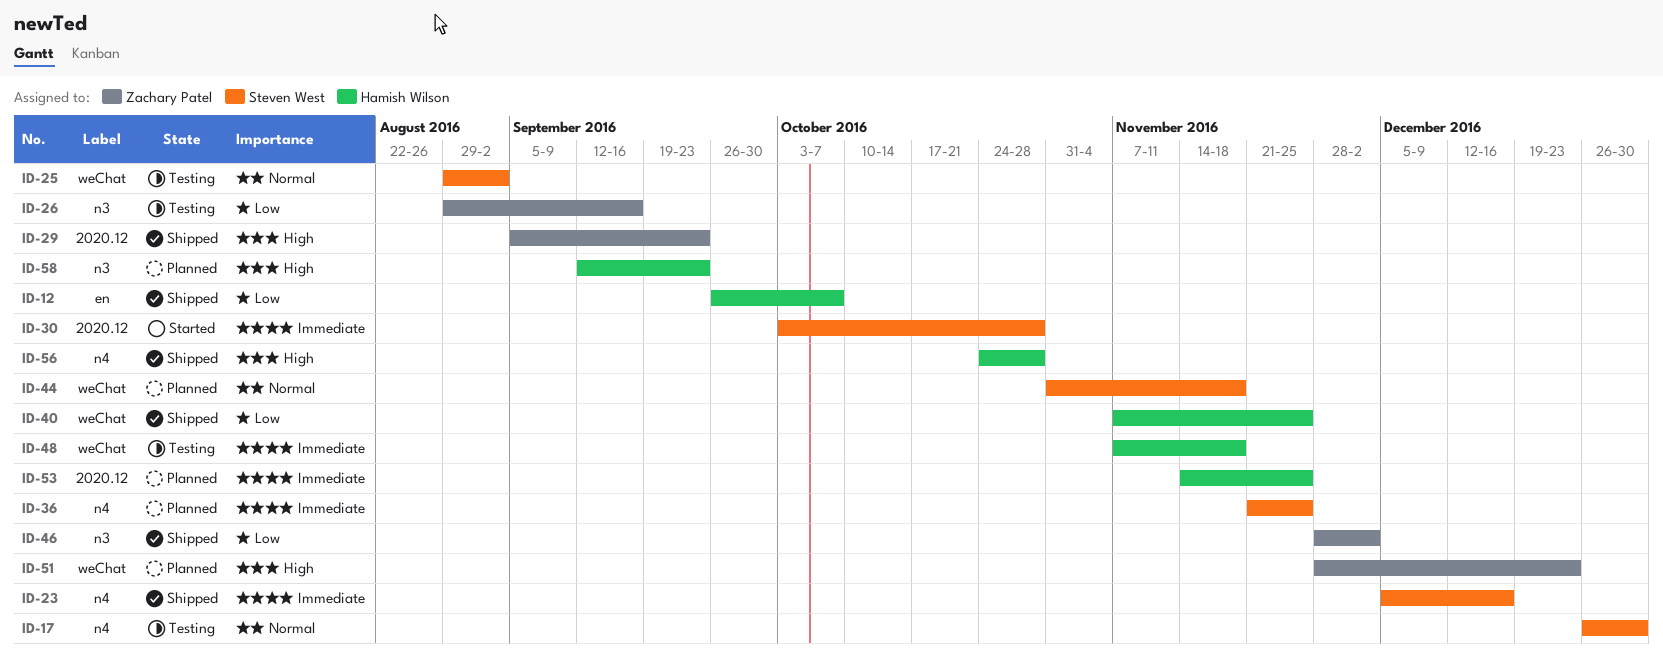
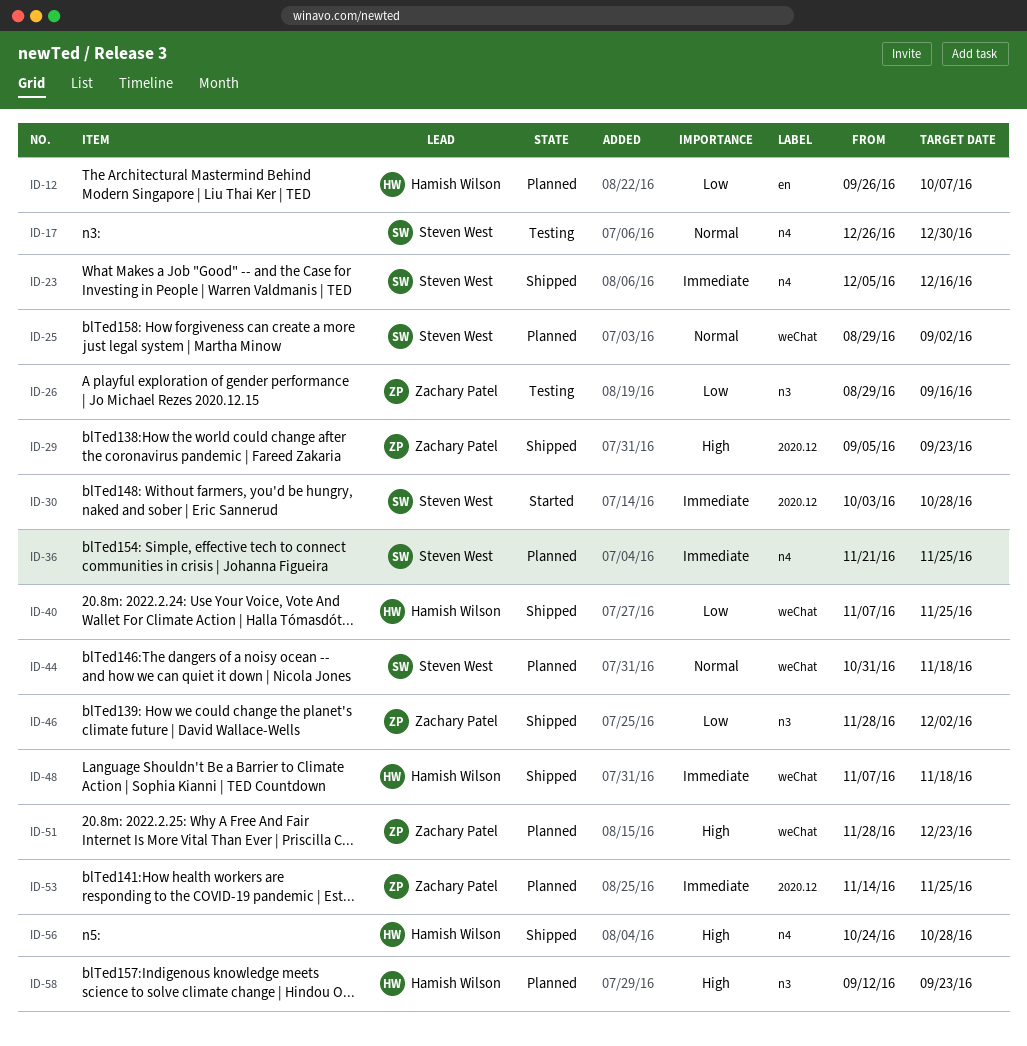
ID-12, status: Shipped -> Planned
ID-25, status: Testing -> Planned
ID-48, status: Testing -> Shipped
ID-53, owner: Hamish Wilson -> Zachary Patel

